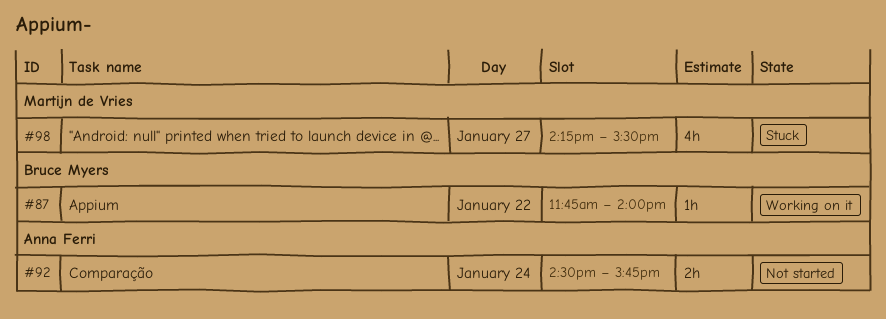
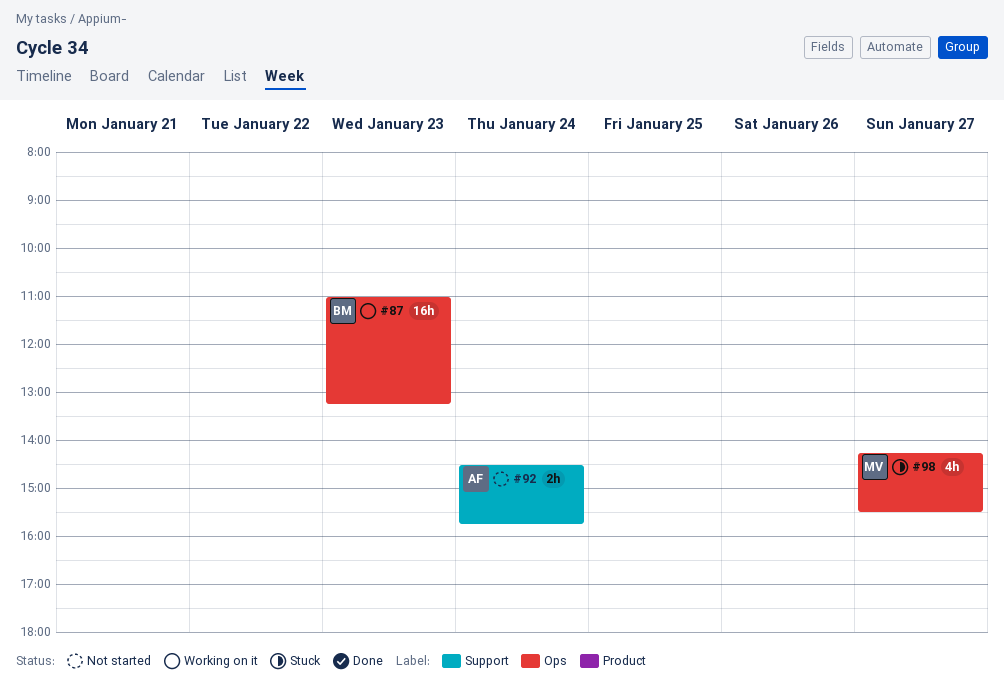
#87, estimate: 1h -> 16h
#87, day: Jan 22 -> Jan 23
#87, begins: 11:45 -> 11:00
#87, ends: 14:00 -> 13:15

